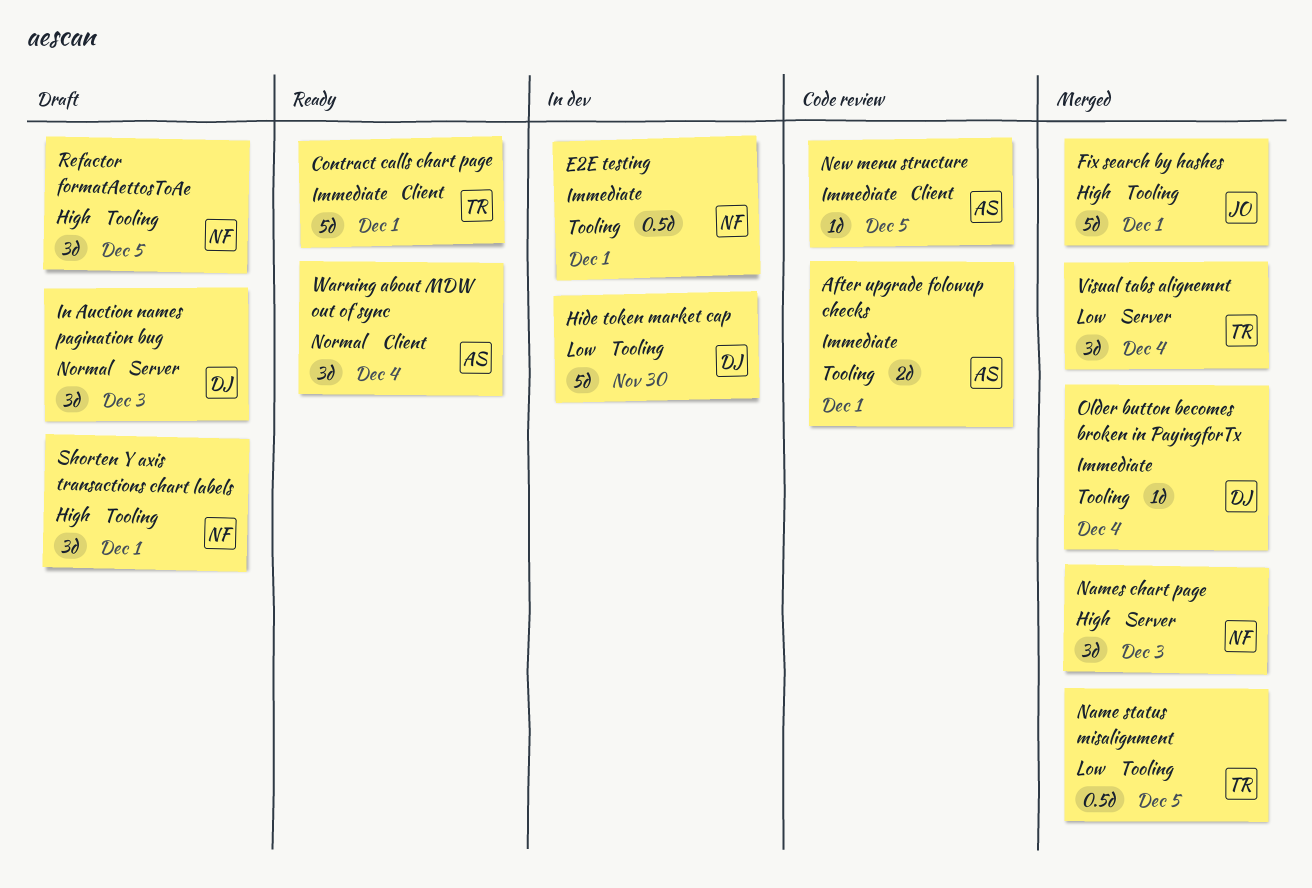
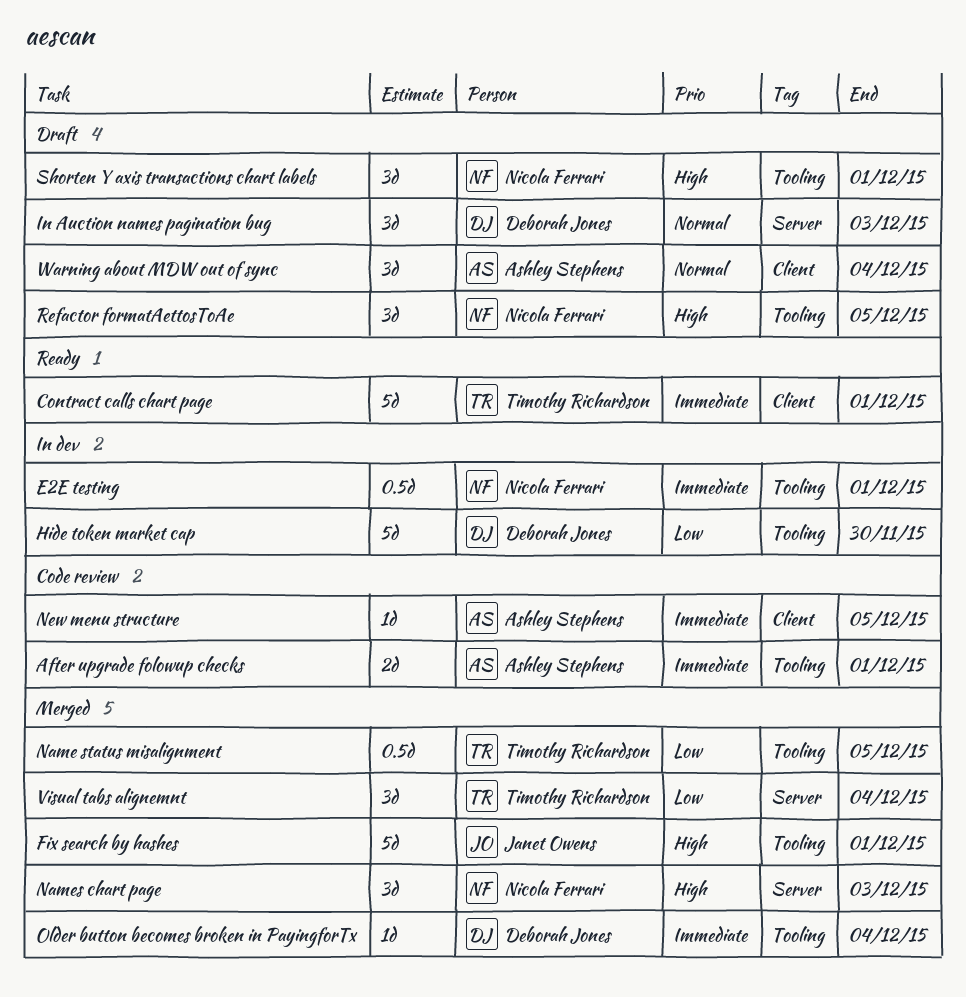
Warning about MDW out of sync, status: Ready -> Draft

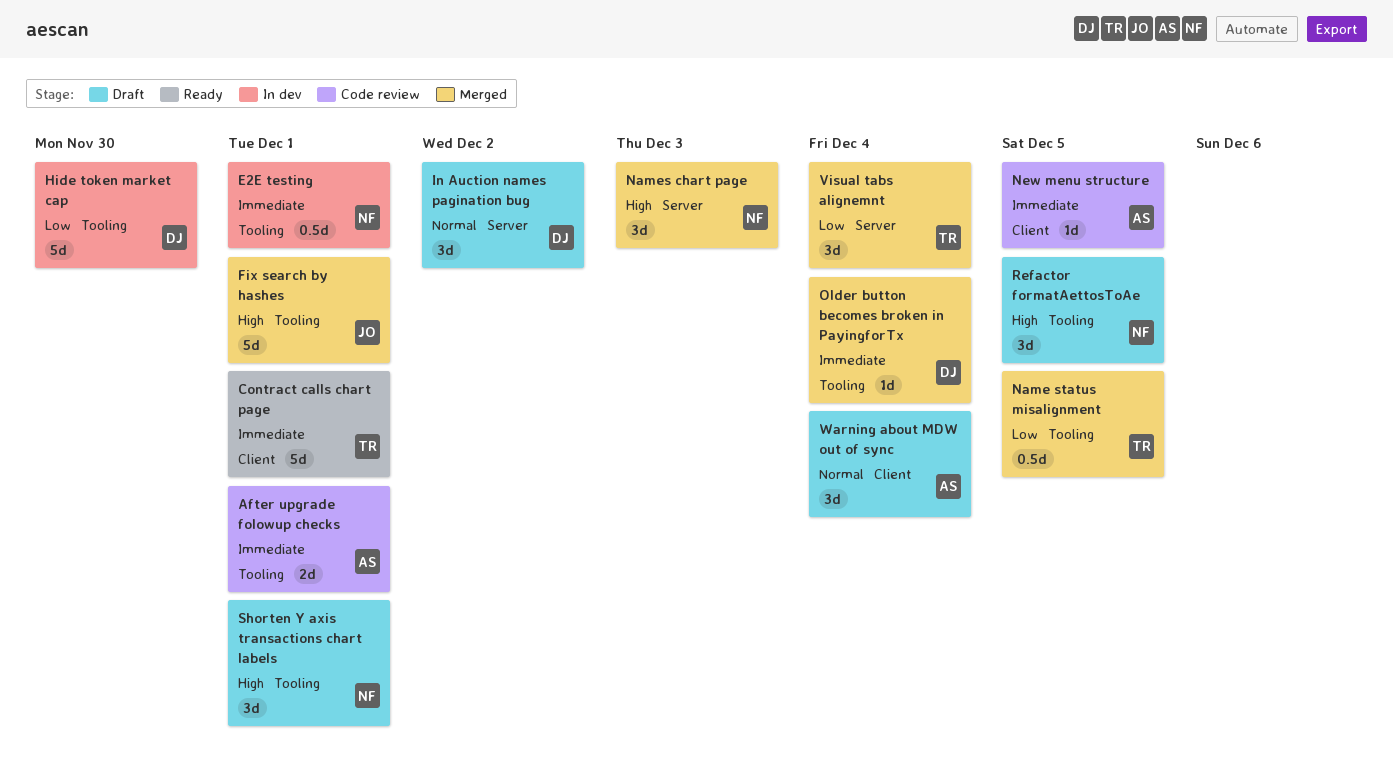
In Auction names pagination bug, due: Dec 3 -> Dec 2

